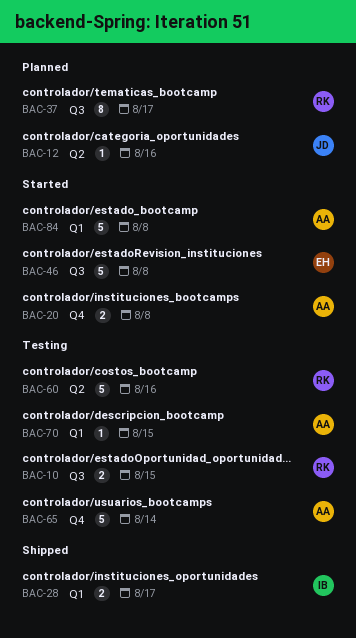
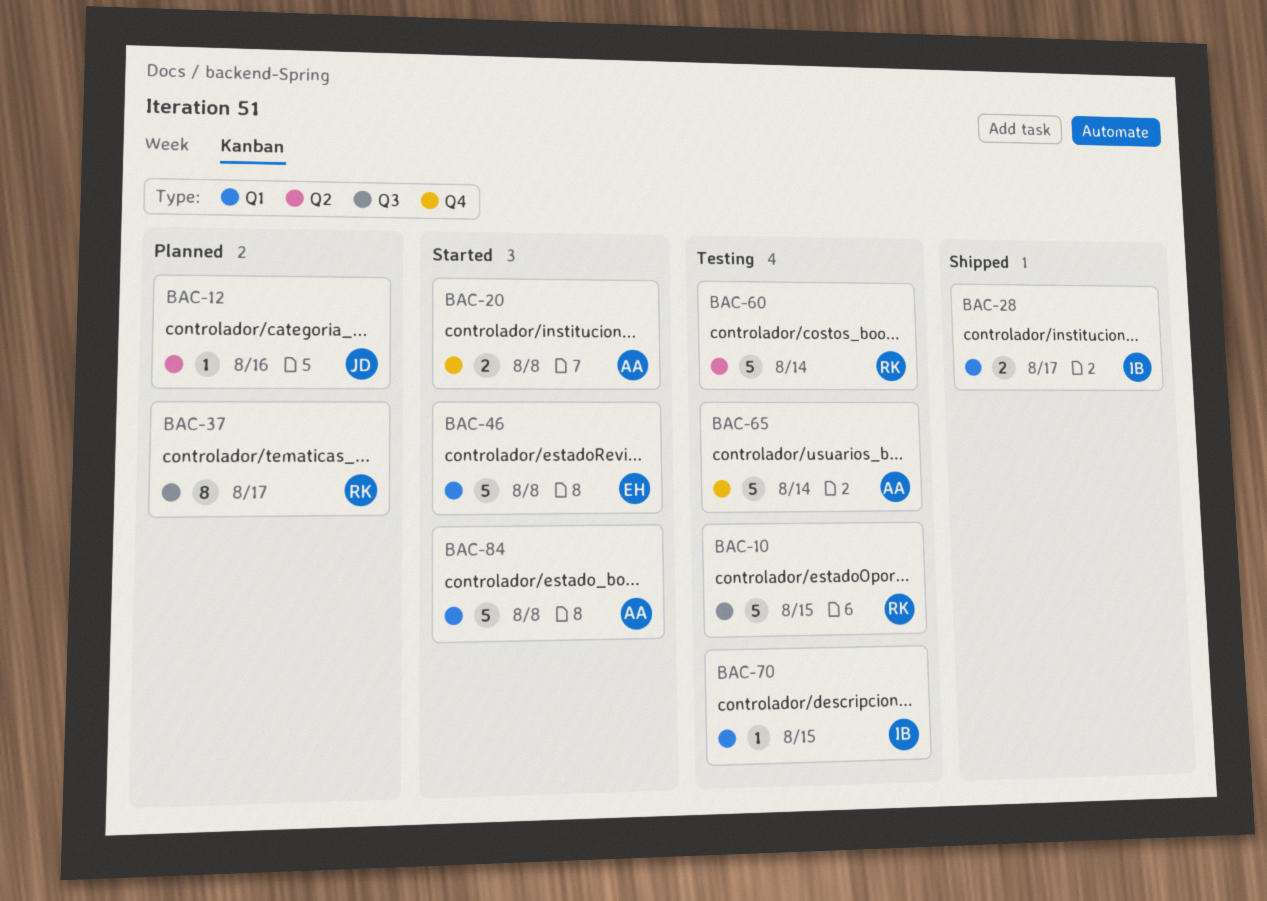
BAC-10, estimate: 2 -> 5
BAC-46, label: Q3 -> Q1
BAC-60, due: Aug 16 -> Aug 14
BAC-70, owner: AA -> IB

